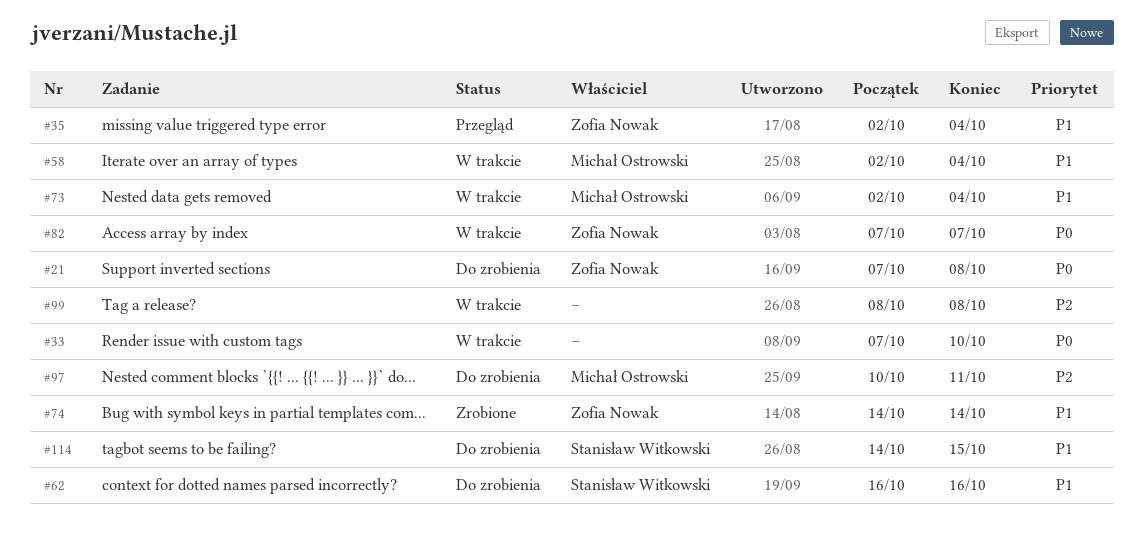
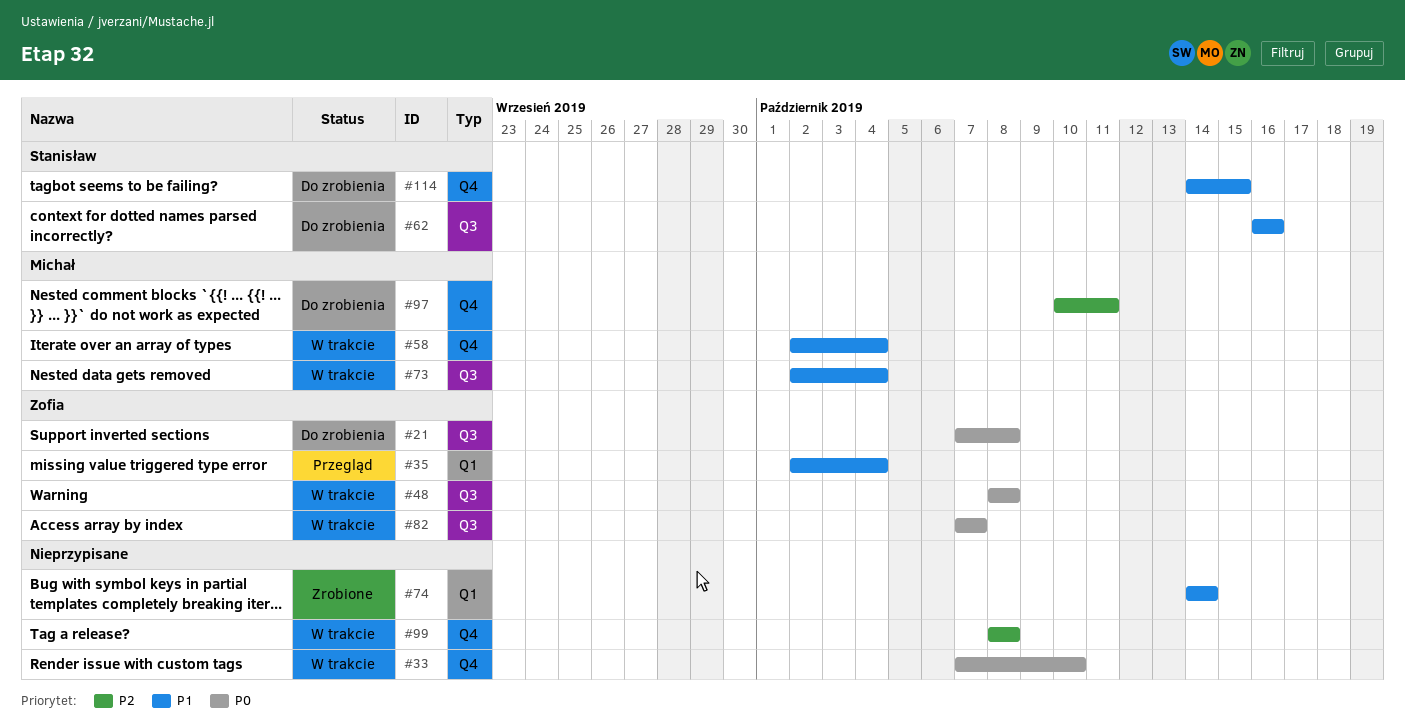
#48: none -> present
#74, owner: Zofia Nowak -> none

